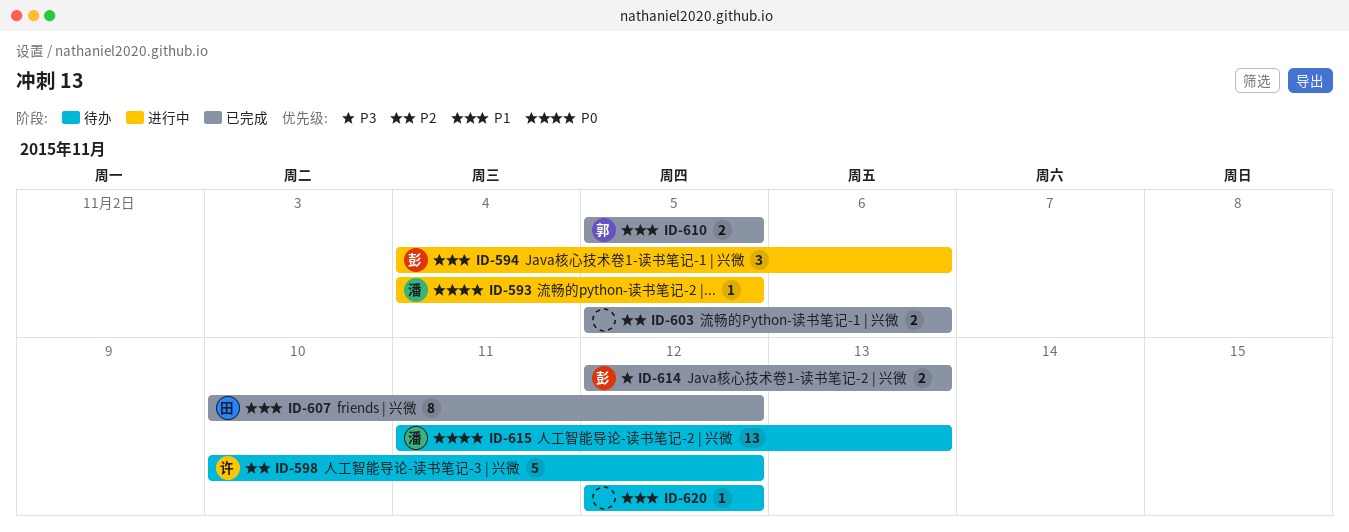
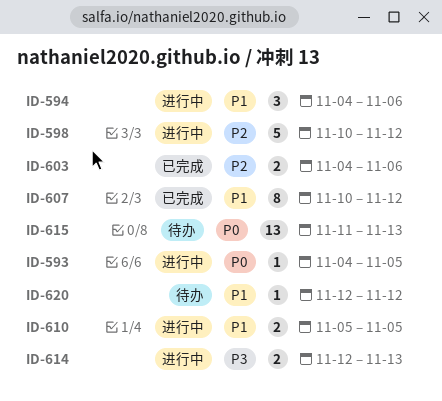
ID-598, status: 待办 -> 进行中
ID-603, start: Nov 5 -> Nov 4
ID-610, status: 已完成 -> 进行中
ID-614, status: 已完成 -> 进行中

